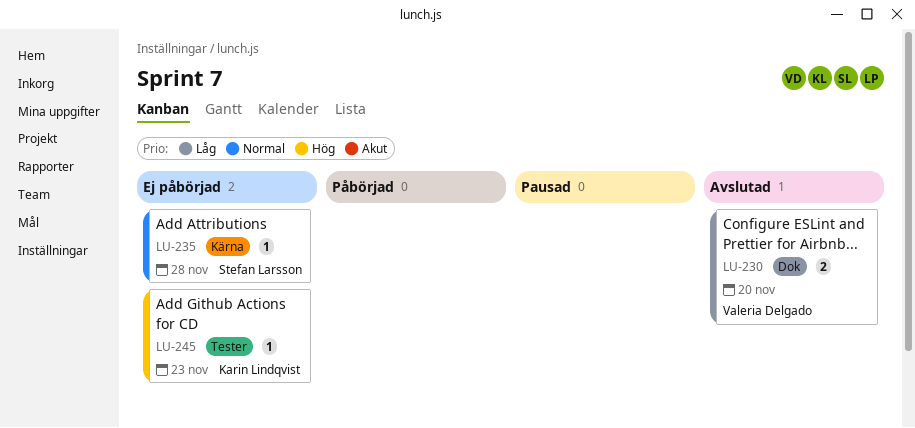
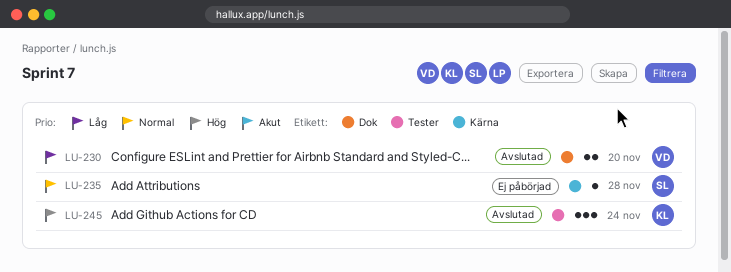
LU-245, status: Ej påbörjad -> Avslutad
LU-245, estimate: 1 -> 3
LU-245, due: Nov 23 -> Nov 24

